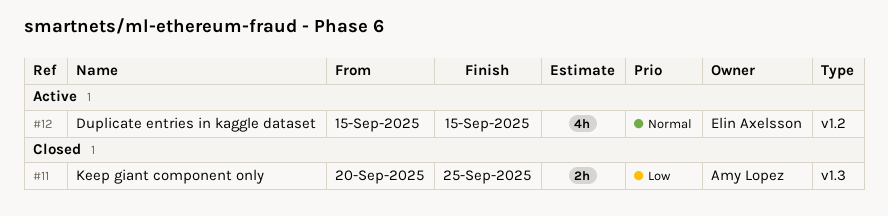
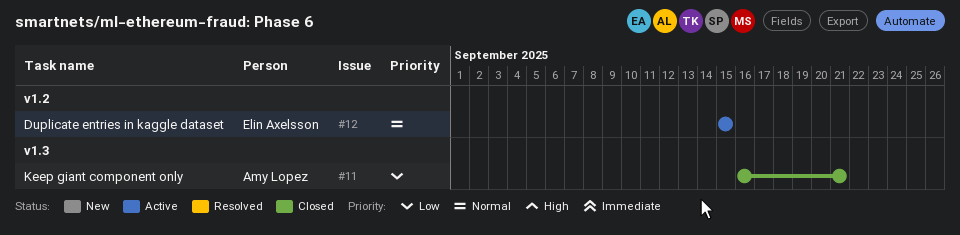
#11, start: Sep 20 -> Sep 16
#11, due: Sep 25 -> Sep 21

